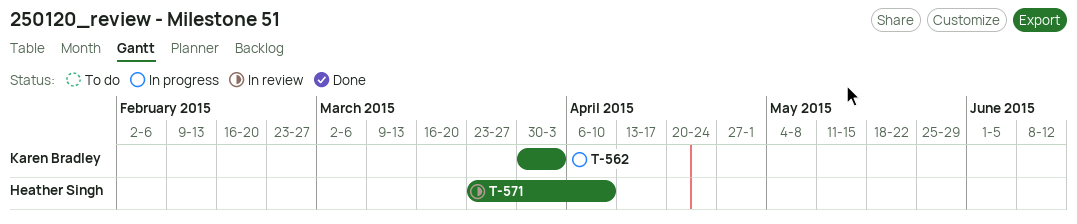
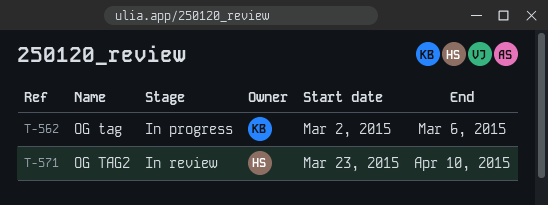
T-562, start: Mar 30 -> Mar 2
T-562, due: Apr 3 -> Mar 6

